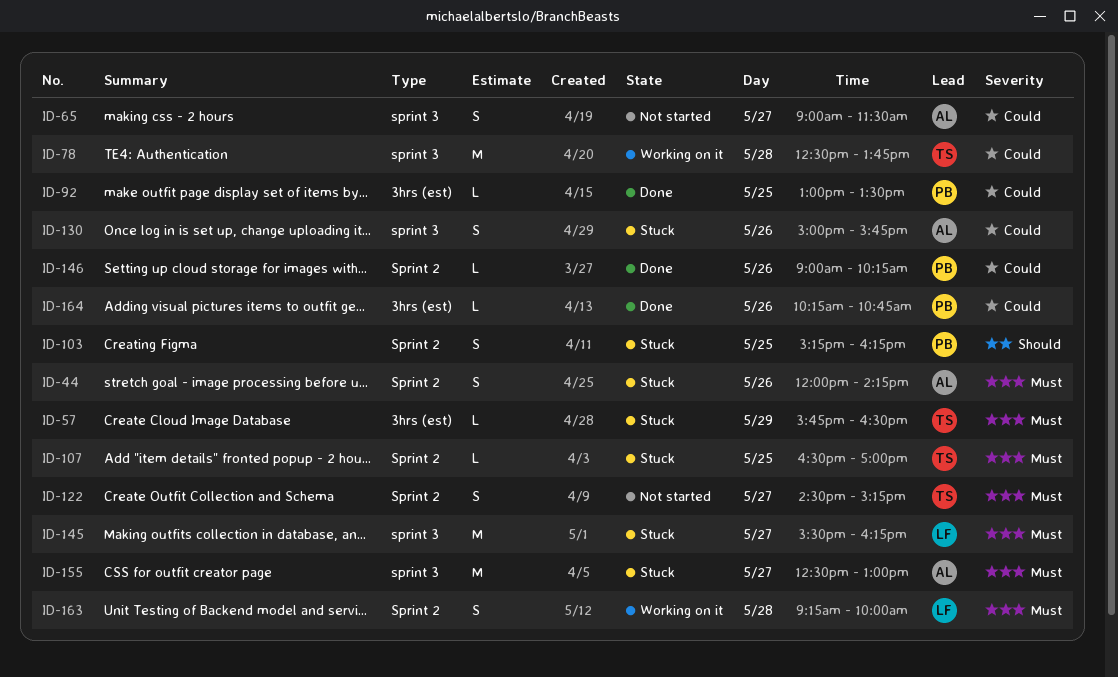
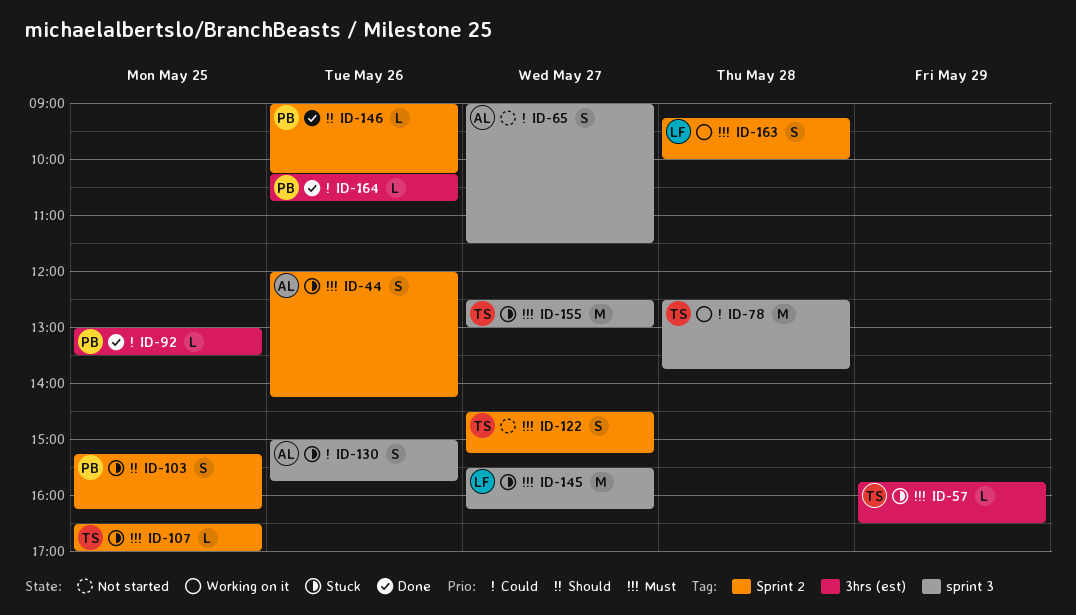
ID-146, priority: Could -> Should
ID-155, owner: AL -> TS

